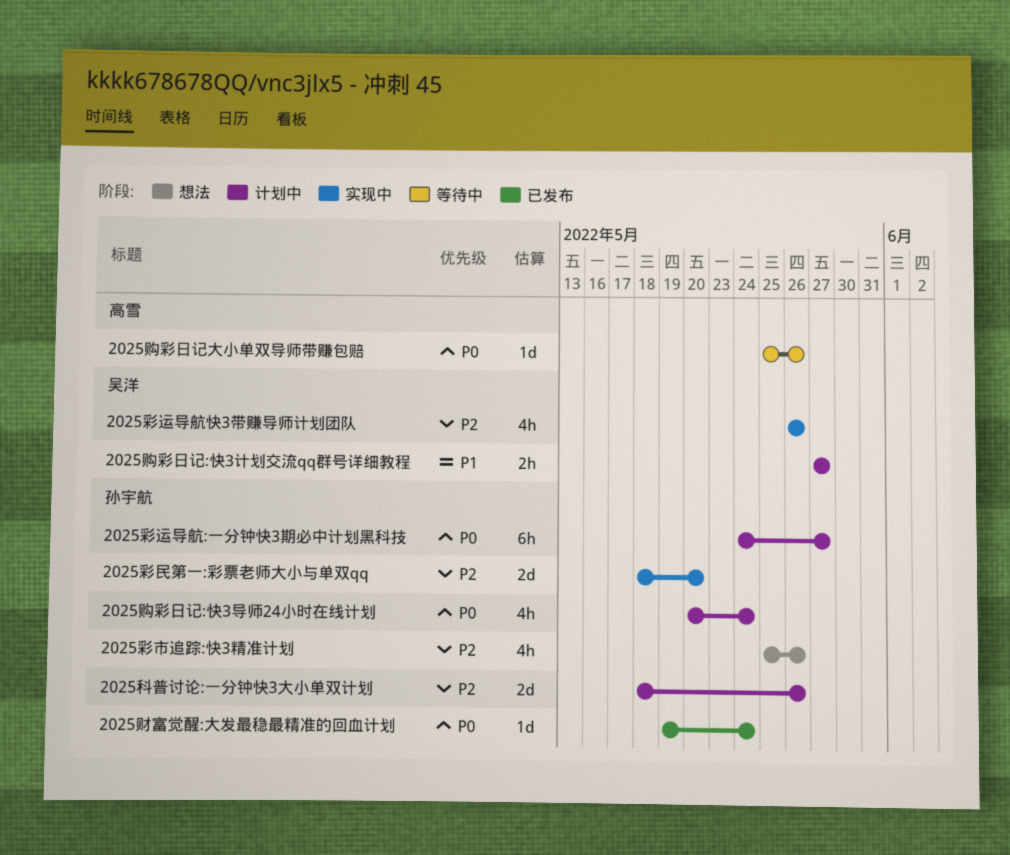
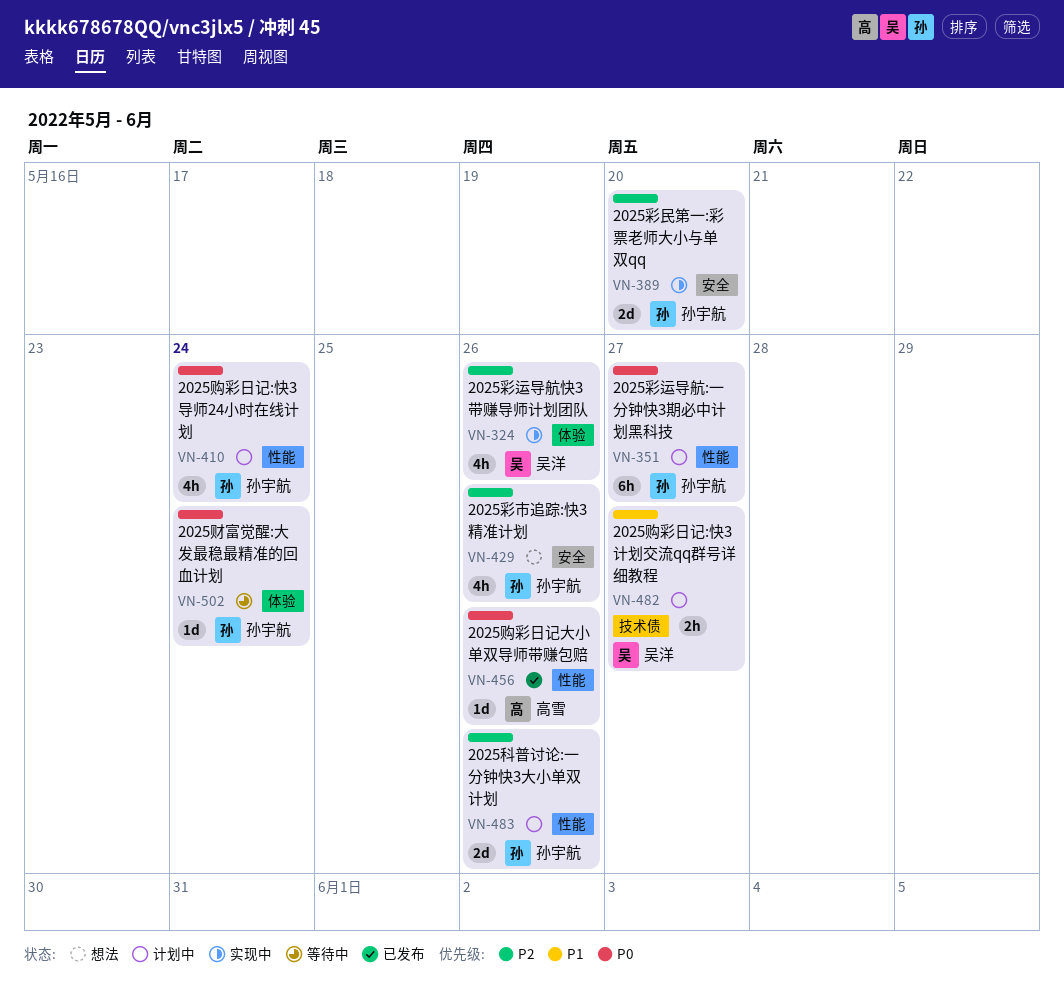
2025财富觉醒:大发最稳最精准的回血计划, status: 已发布 -> 等待中
2025购彩日记大小单双导师带赚包赔, status: 等待中 -> 已发布

